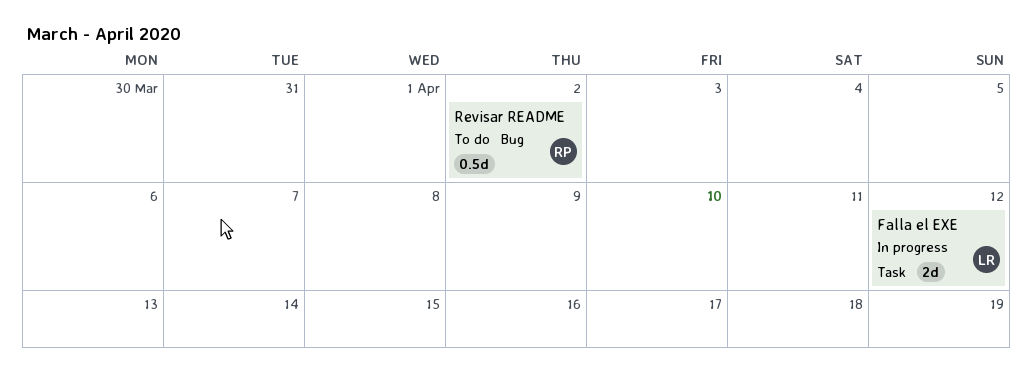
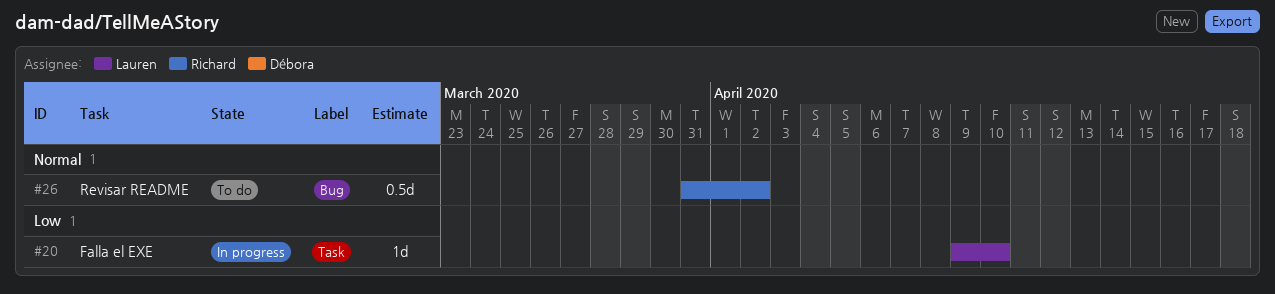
Falla el EXE, estimate: 2d -> 1d
Falla el EXE, due: Apr 12 -> Apr 10

